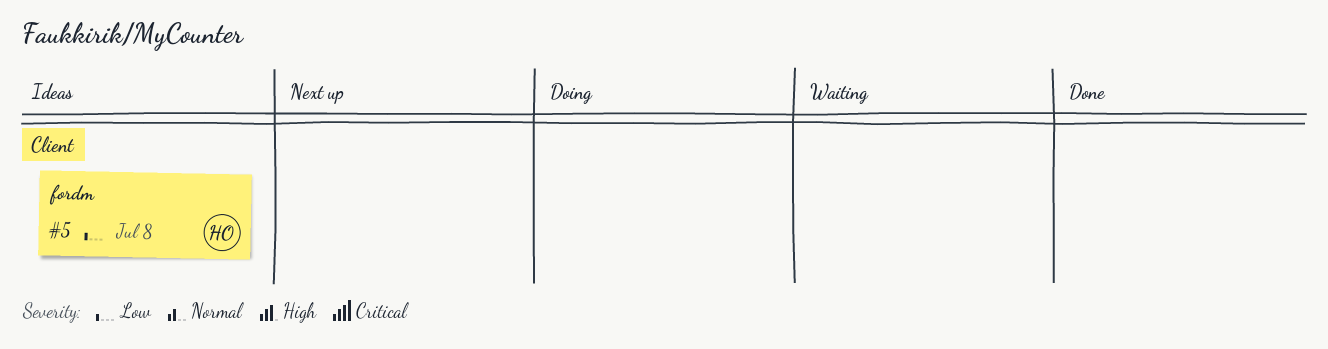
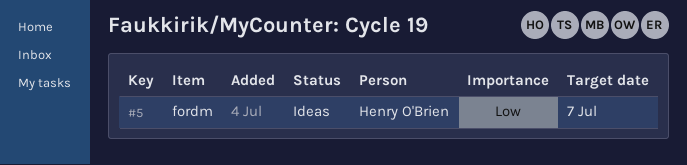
#5, due: Jul 8 -> Jul 7

